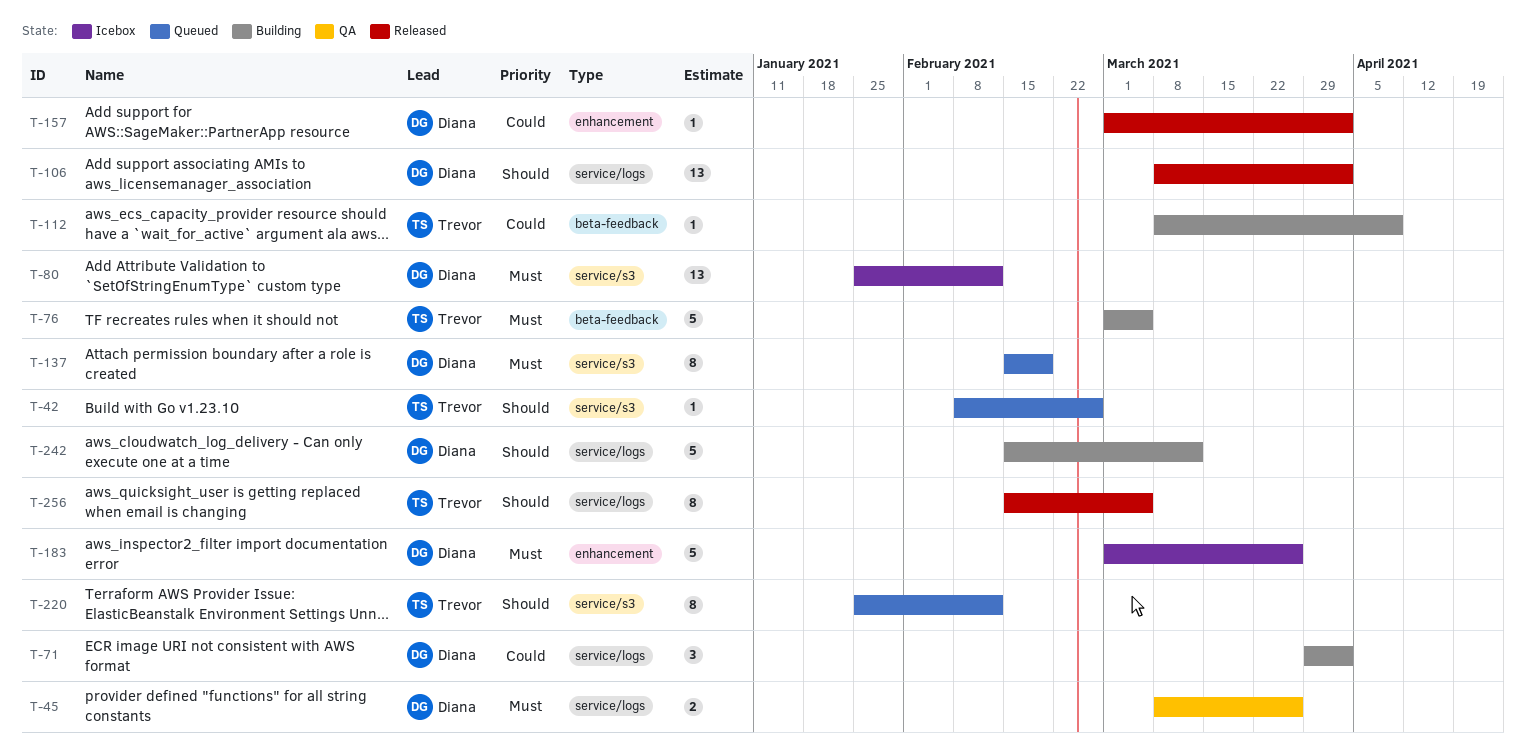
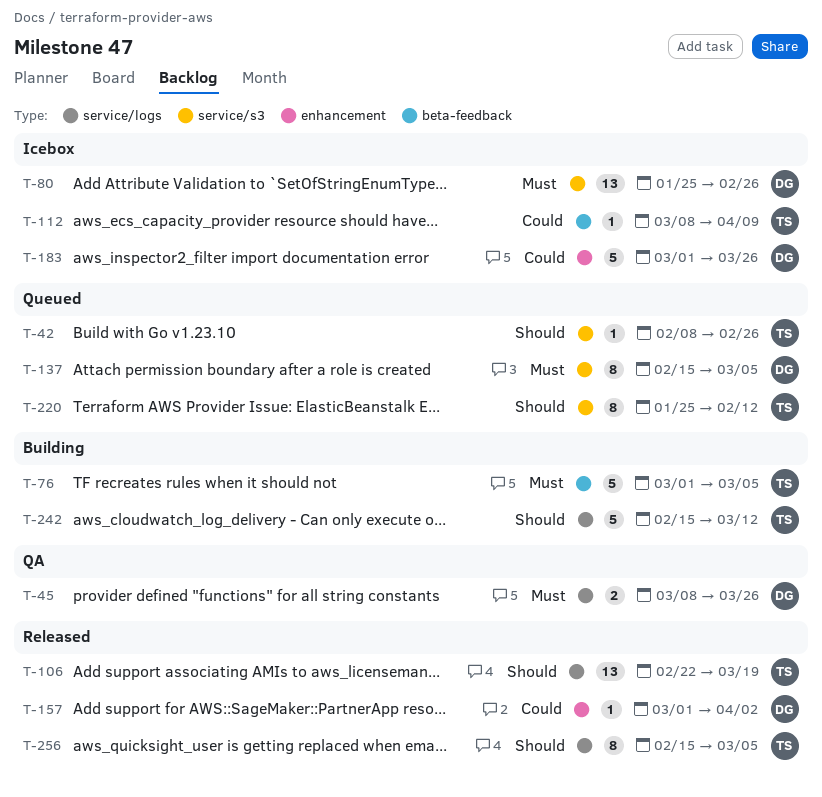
T-71: present -> none
T-80, due: Feb 12 -> Feb 26
T-106, owner: Diana -> Trevor
T-106, start: Mar 8 -> Feb 22
T-106, due: Apr 2 -> Mar 19
T-112, status: Building -> Icebox
T-137, due: Feb 19 -> Mar 5
T-183, priority: Must -> Could
T-242, owner: Diana -> Trevor

